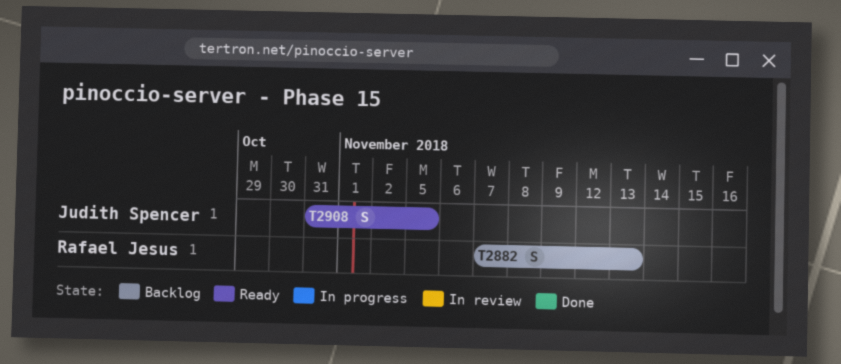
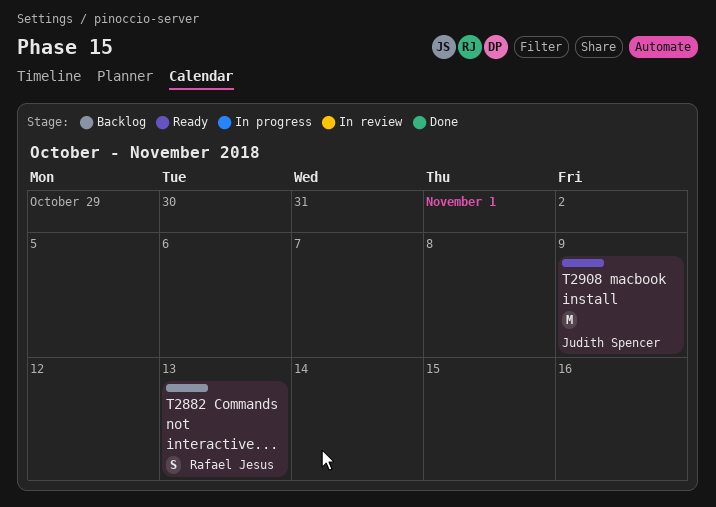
T2908, estimate: S -> M
T2908, due: Nov 5 -> Nov 9

